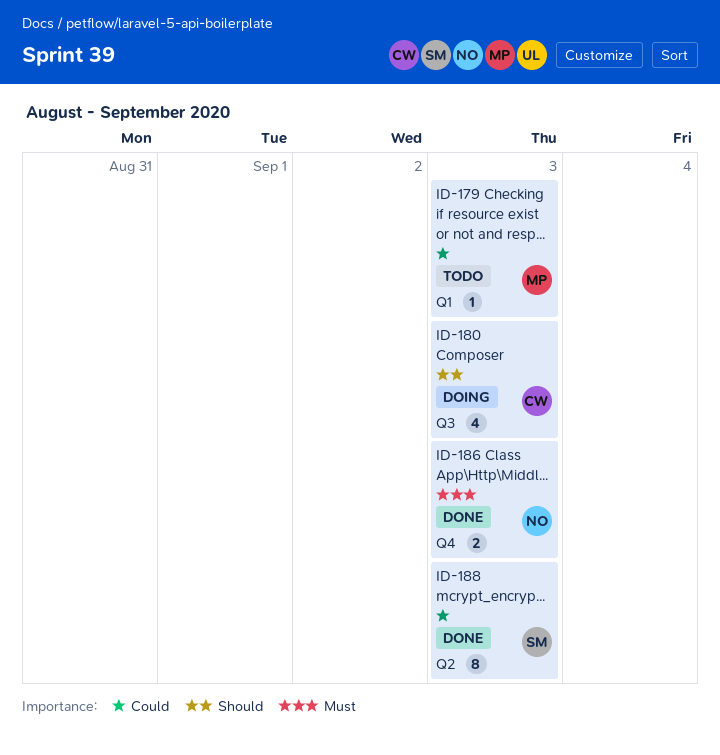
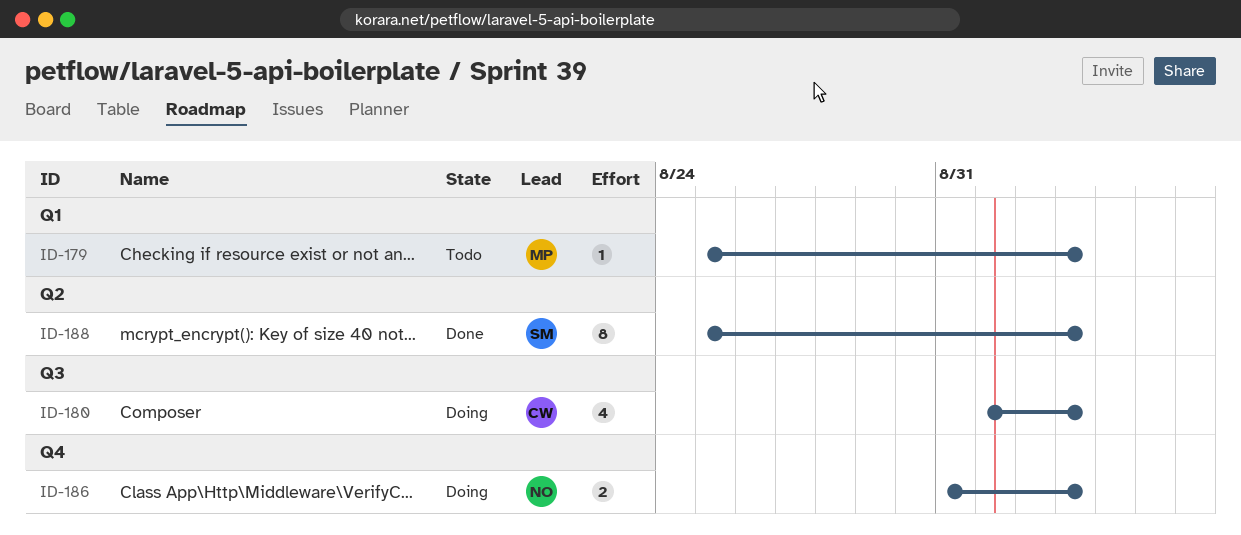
ID-186, status: Done -> Doing

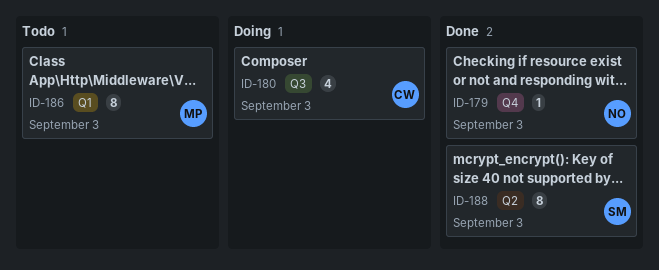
ID-179, status: Todo -> Done
ID-179, owner: MP -> NO
ID-179, label: Q1 -> Q4
ID-186, status: Doing -> Todo
ID-186, owner: NO -> MP
ID-186, label: Q4 -> Q1
ID-186, estimate: 2 -> 8

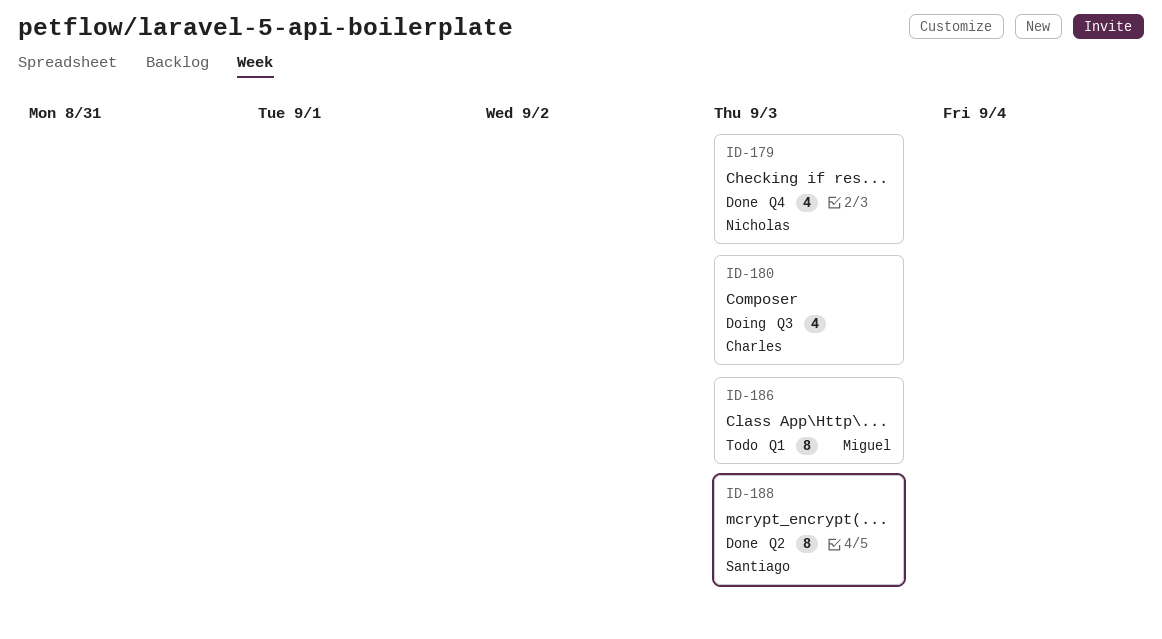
ID-179, estimate: 1 -> 4

